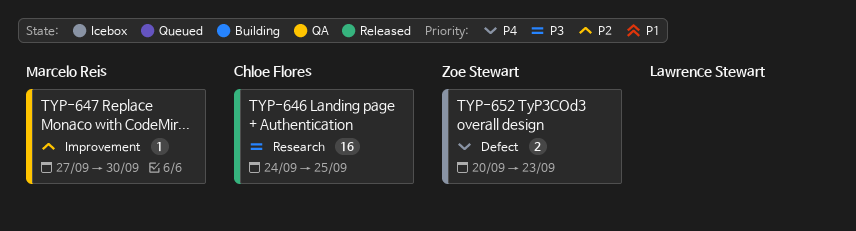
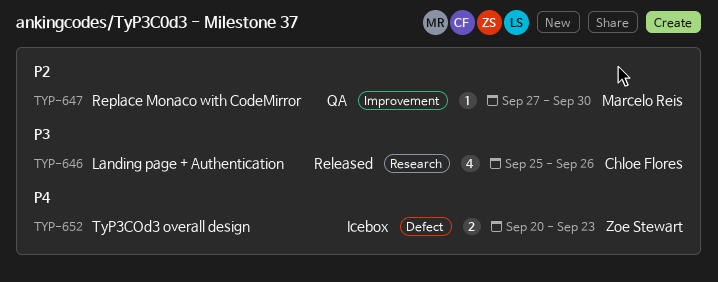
TYP-646, estimate: 16 -> 4
TYP-646, start: Sep 24 -> Sep 25
TYP-646, due: Sep 25 -> Sep 26

